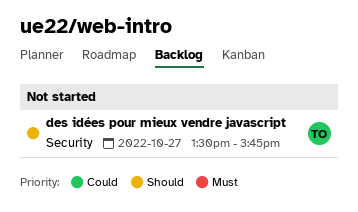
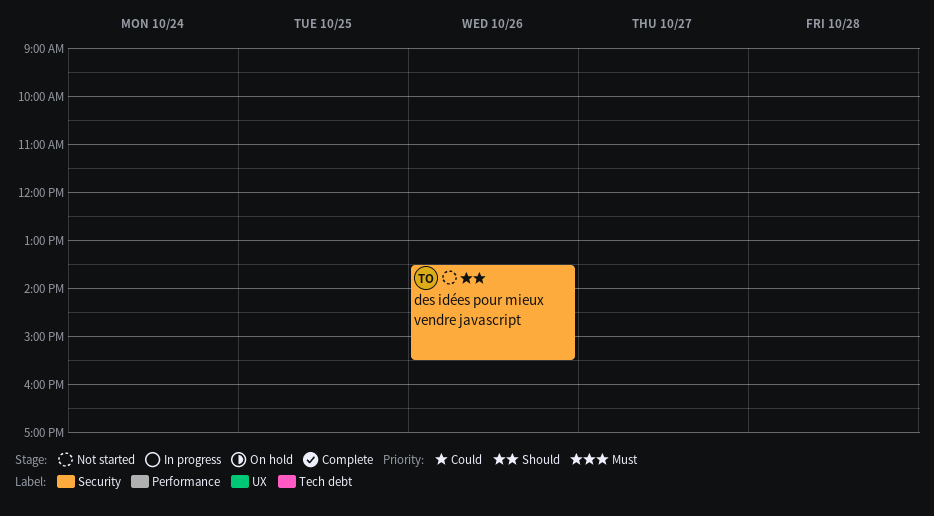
des idées pour mieux vendre javascript, day: Oct 27 -> Oct 26
des idées pour mieux vendre javascript, ends: 15:45 -> 15:30

